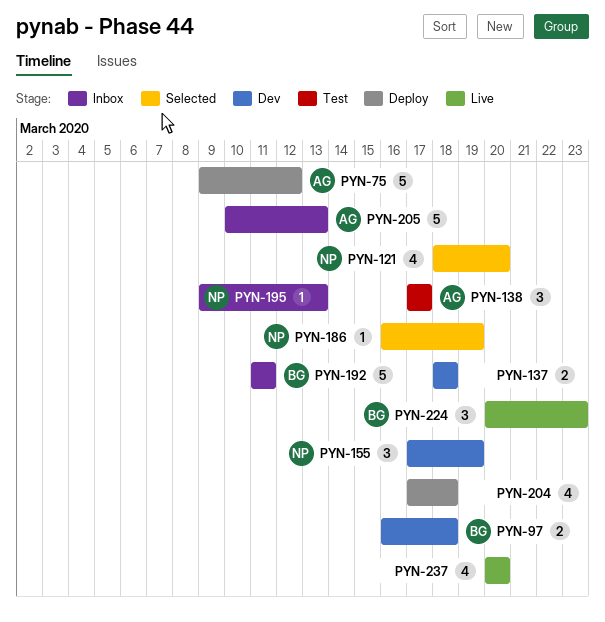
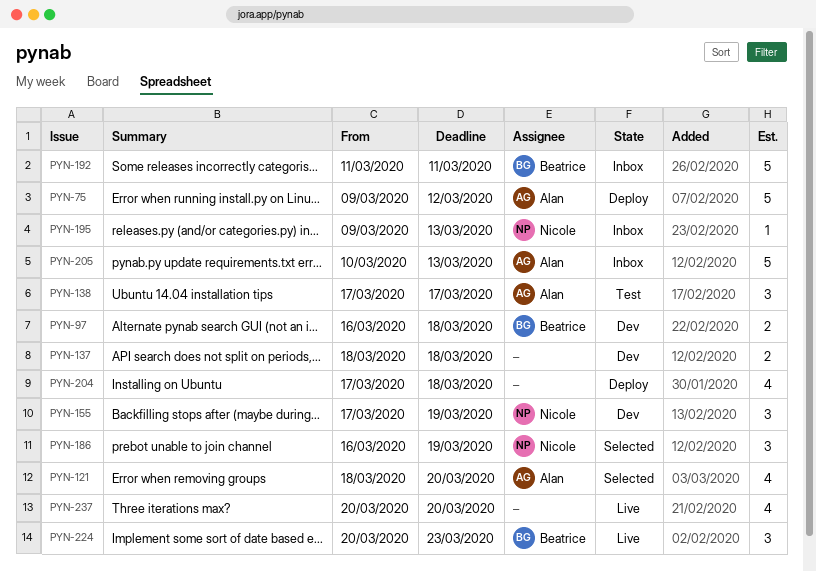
PYN-121, owner: Nicole -> Alan
PYN-186, estimate: 1 -> 3

